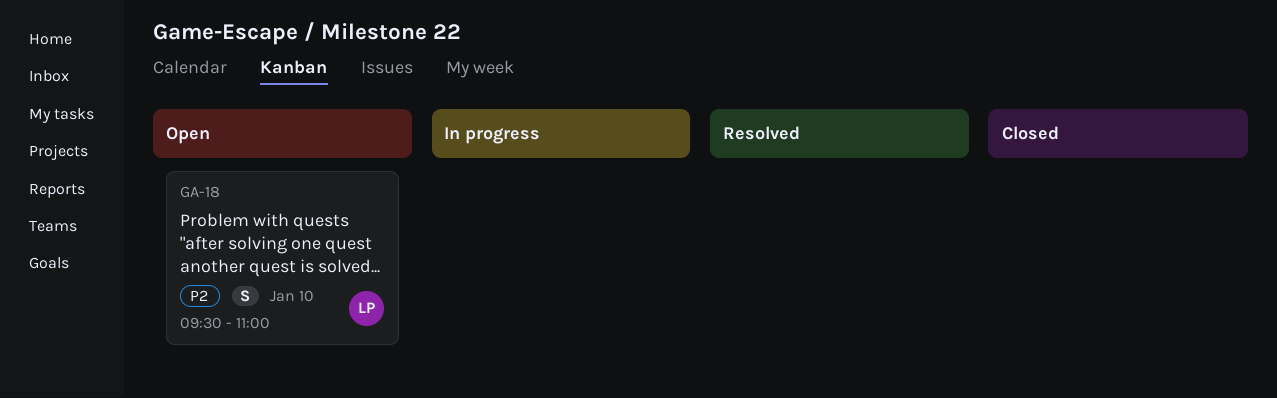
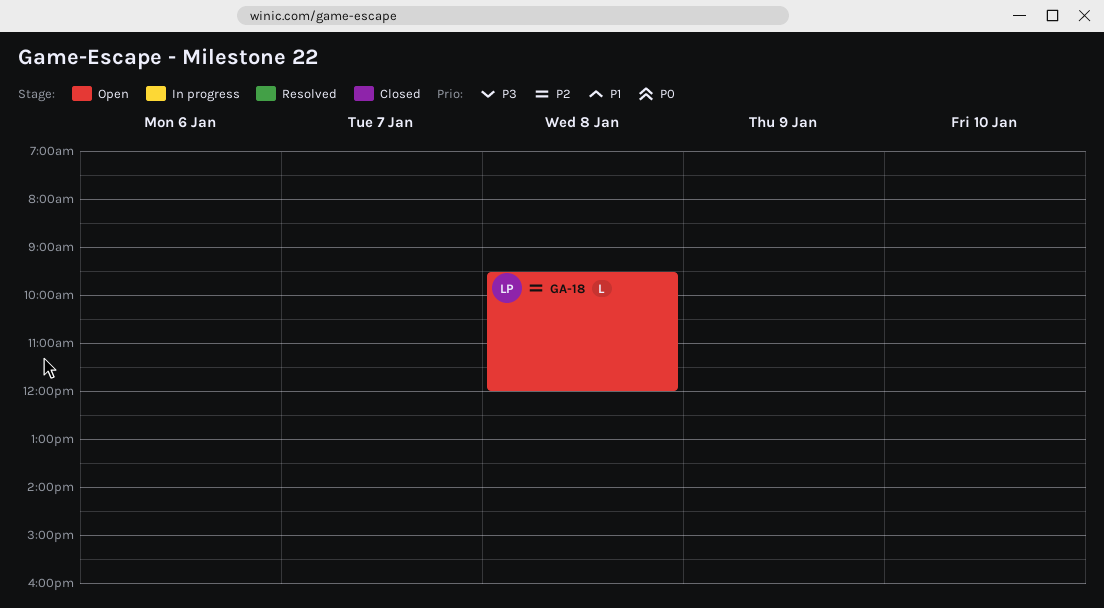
GA-18, estimate: S -> L
GA-18, day: Jan 10 -> Jan 8
GA-18, ends: 11:00 -> 12:00

